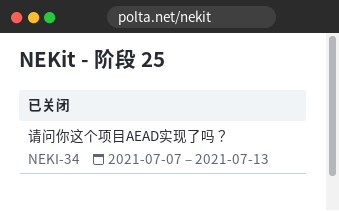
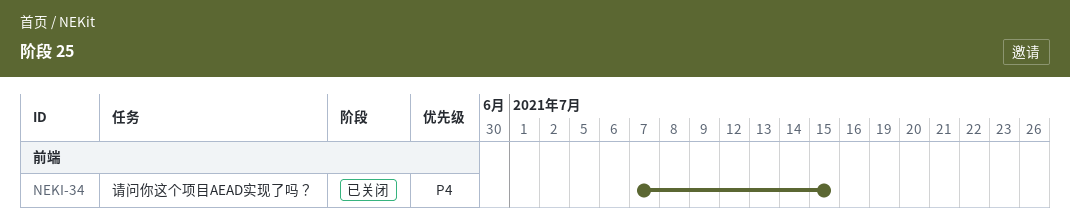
NEKI-34, due: Jul 13 -> Jul 15

